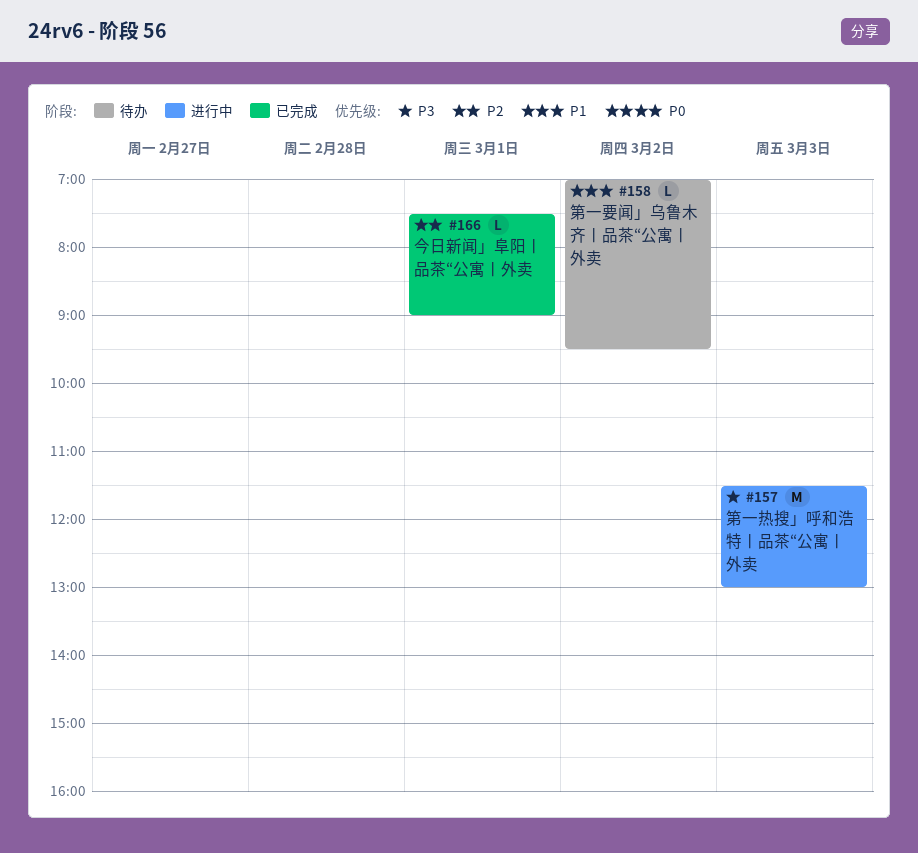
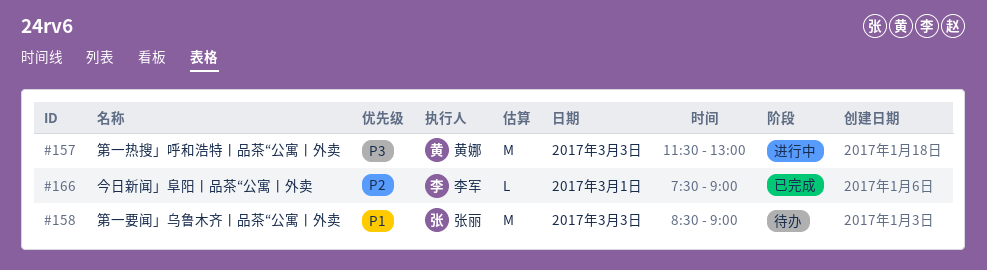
#158, estimate: L -> M
#158, day: Mar 2 -> Mar 3
#158, begins: 07:00 -> 08:30
#158, ends: 09:30 -> 09:00

